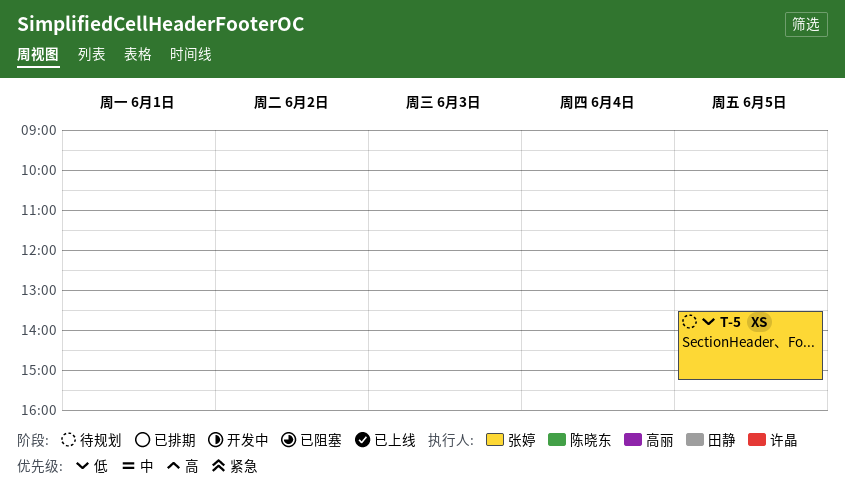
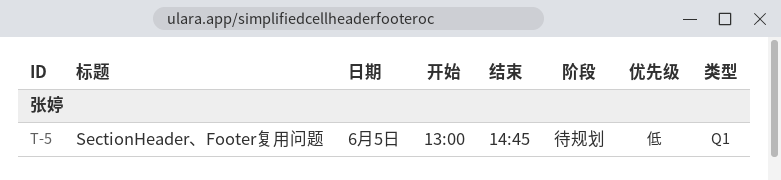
T-5, begins: 13:30 -> 13:00
T-5, ends: 15:15 -> 14:45

